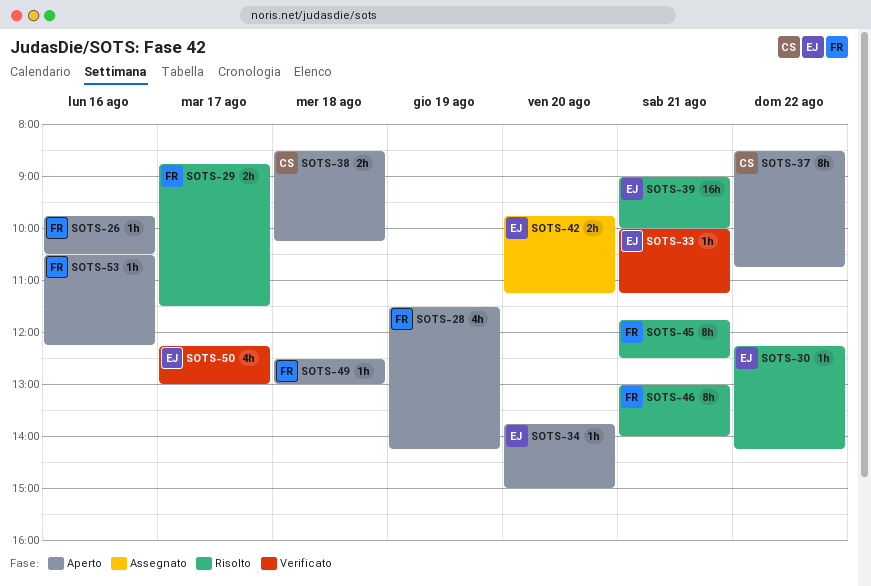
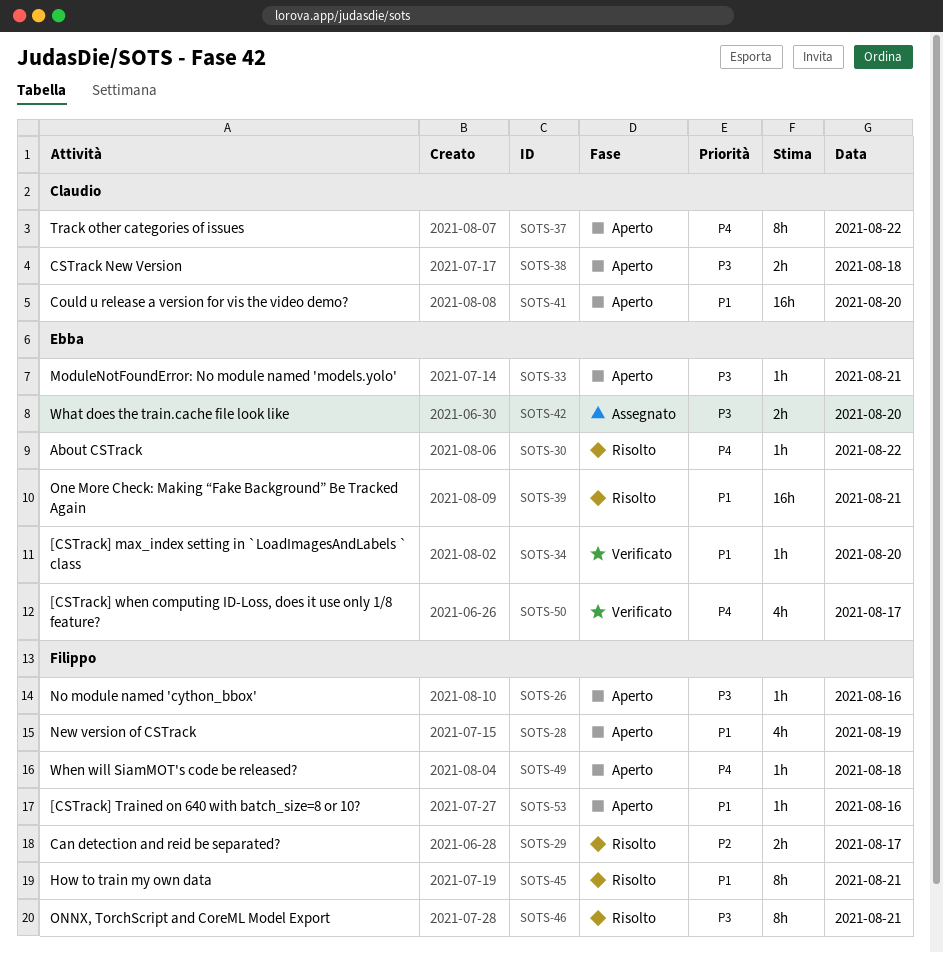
SOTS-33, status: Verificato -> Aperto
SOTS-34, status: Aperto -> Verificato
SOTS-41: none -> present

